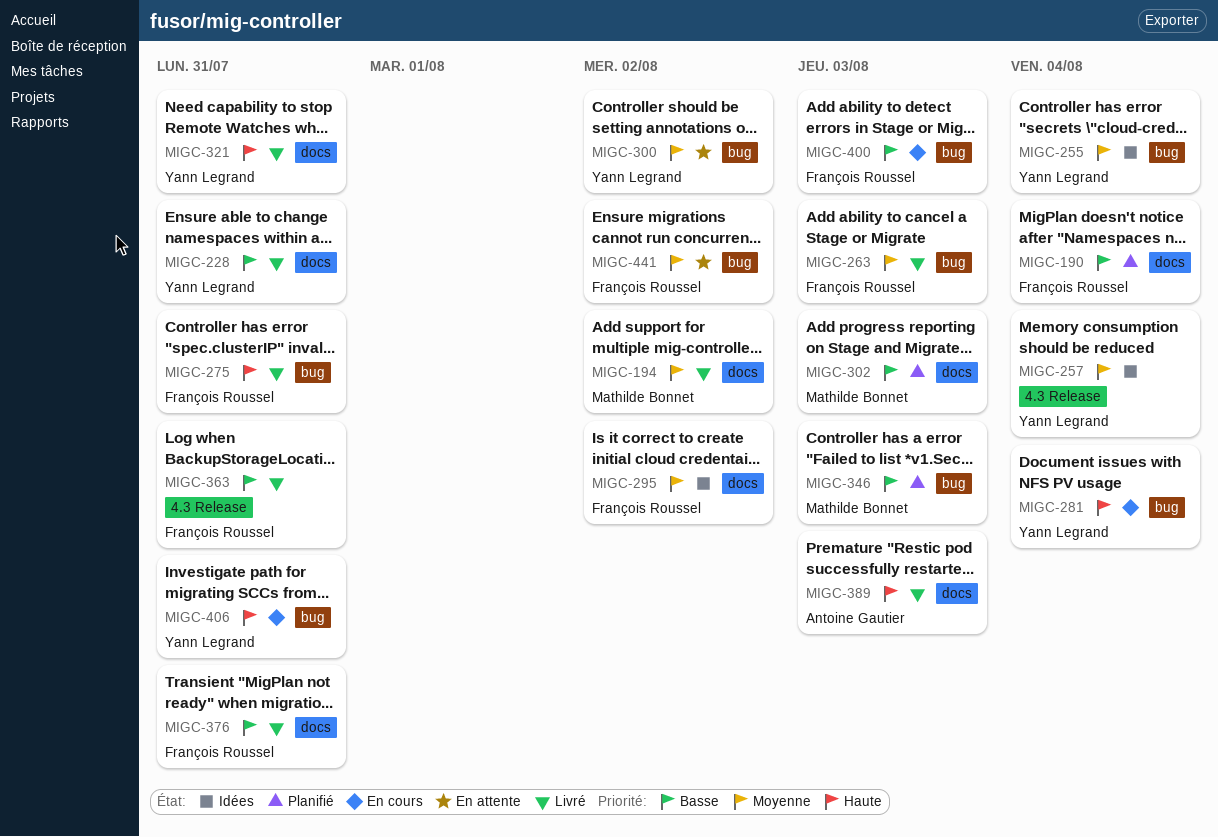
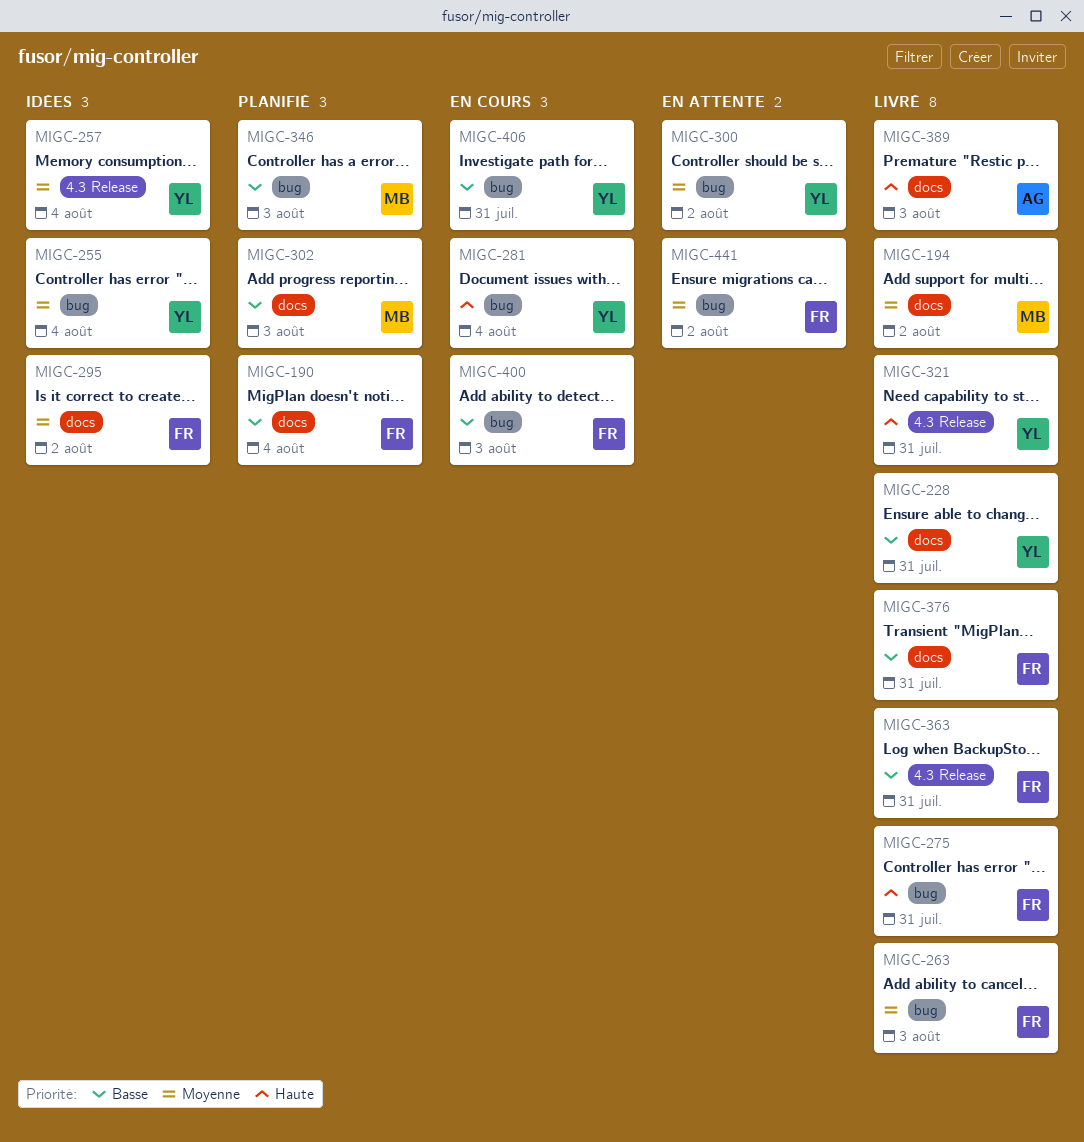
MIGC-321, label: docs -> 4.3 Release
MIGC-406, priority: Haute -> Basse

